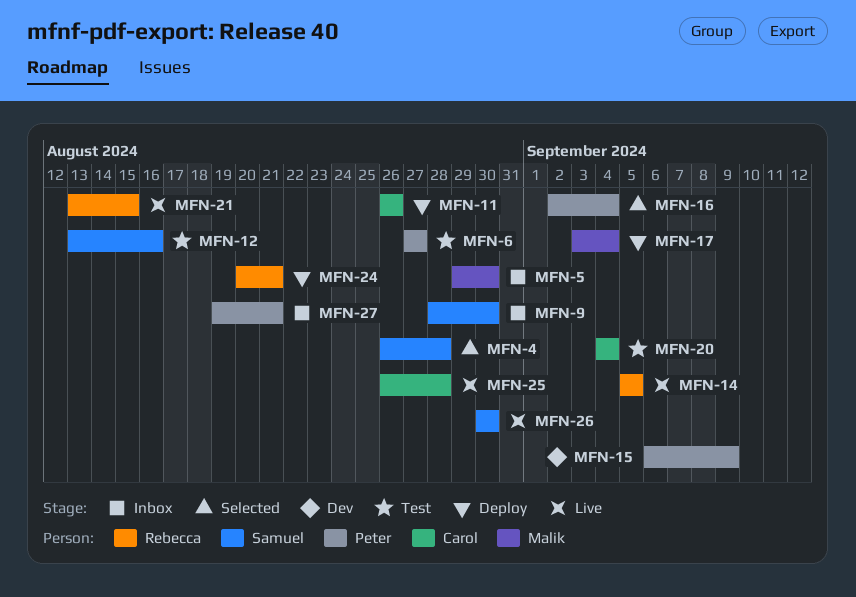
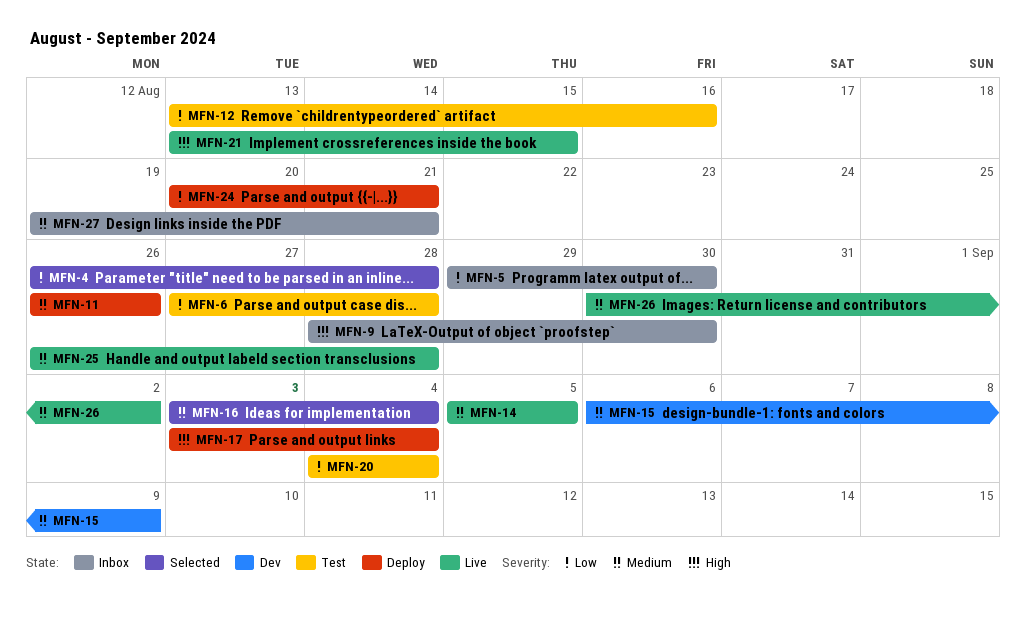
MFN-6, due: Aug 27 -> Aug 28
MFN-16, start: Sep 2 -> Sep 3
MFN-26, due: Aug 30 -> Sep 2

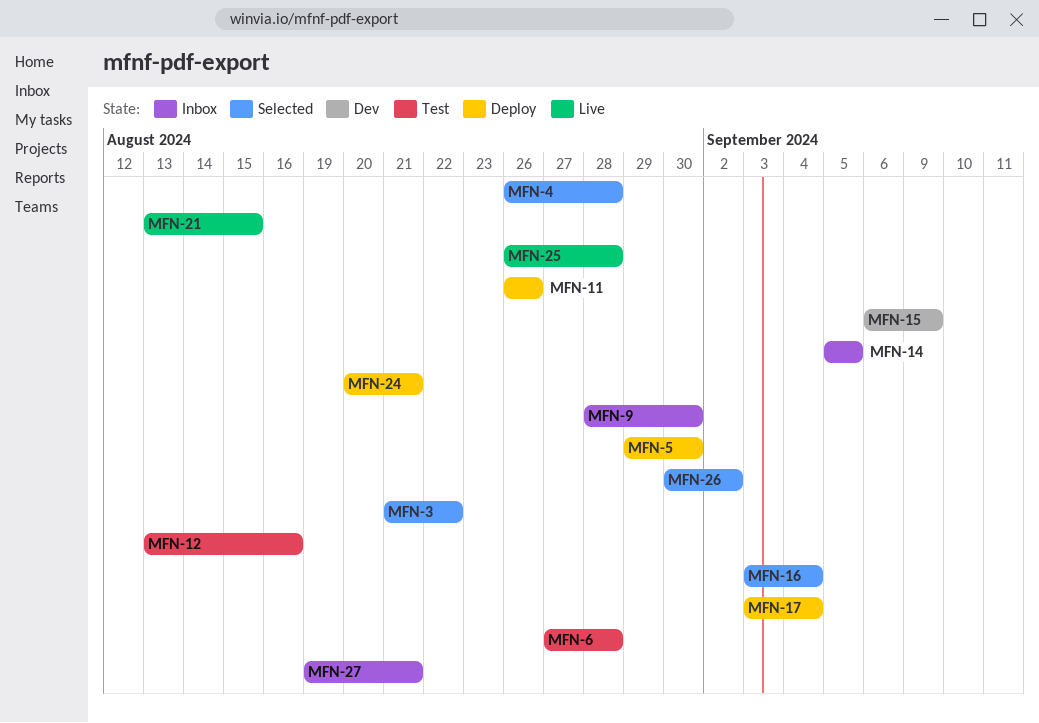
MFN-3: none -> present
MFN-5, status: Inbox -> Deploy
MFN-14, status: Live -> Inbox
MFN-20: present -> none
MFN-26, status: Live -> Selected

